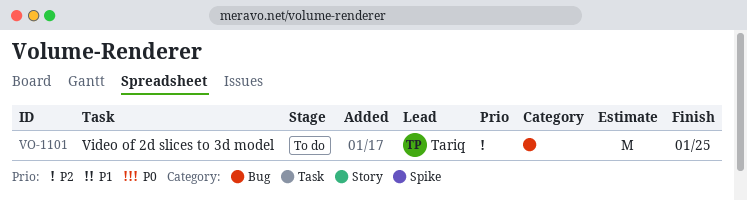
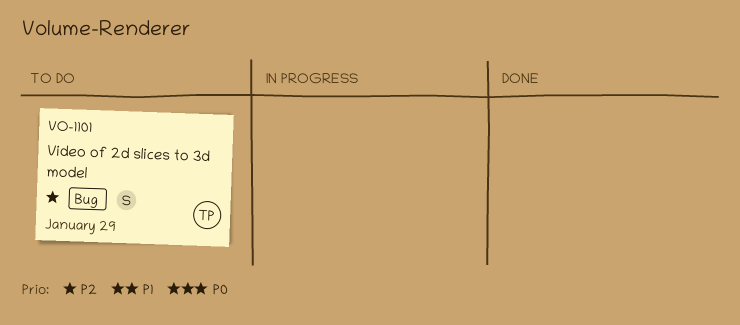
VO-1101, estimate: M -> S
VO-1101, due: Jan 25 -> Jan 29

